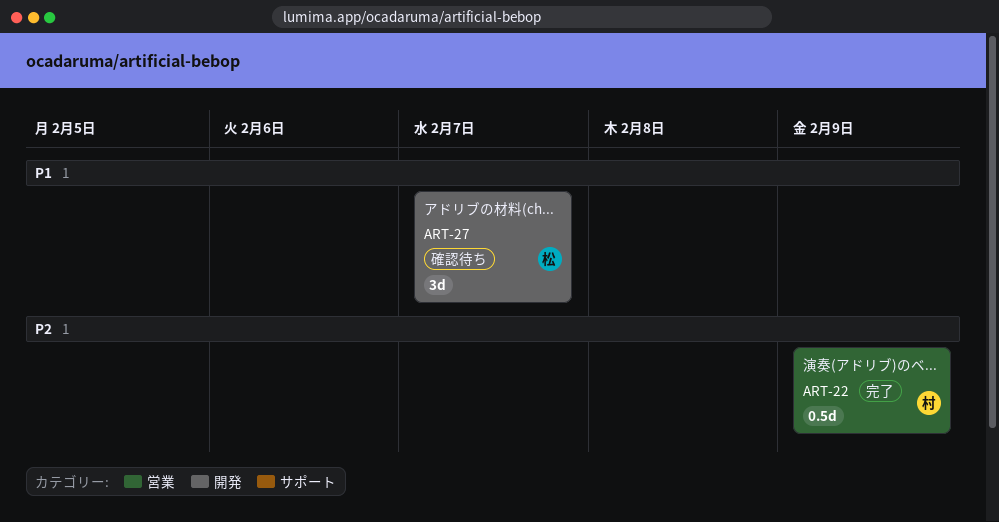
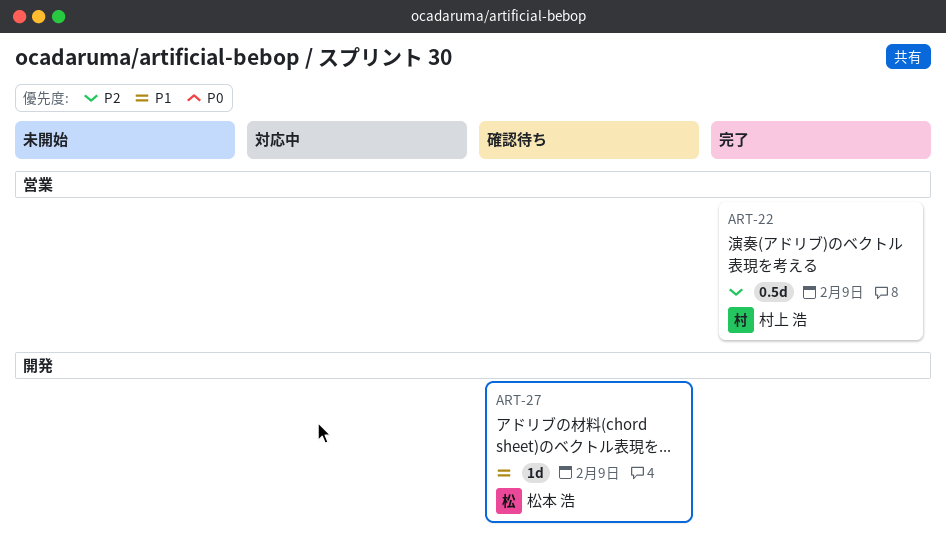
ART-27, estimate: 3d -> 1d
ART-27, due: Feb 7 -> Feb 9

